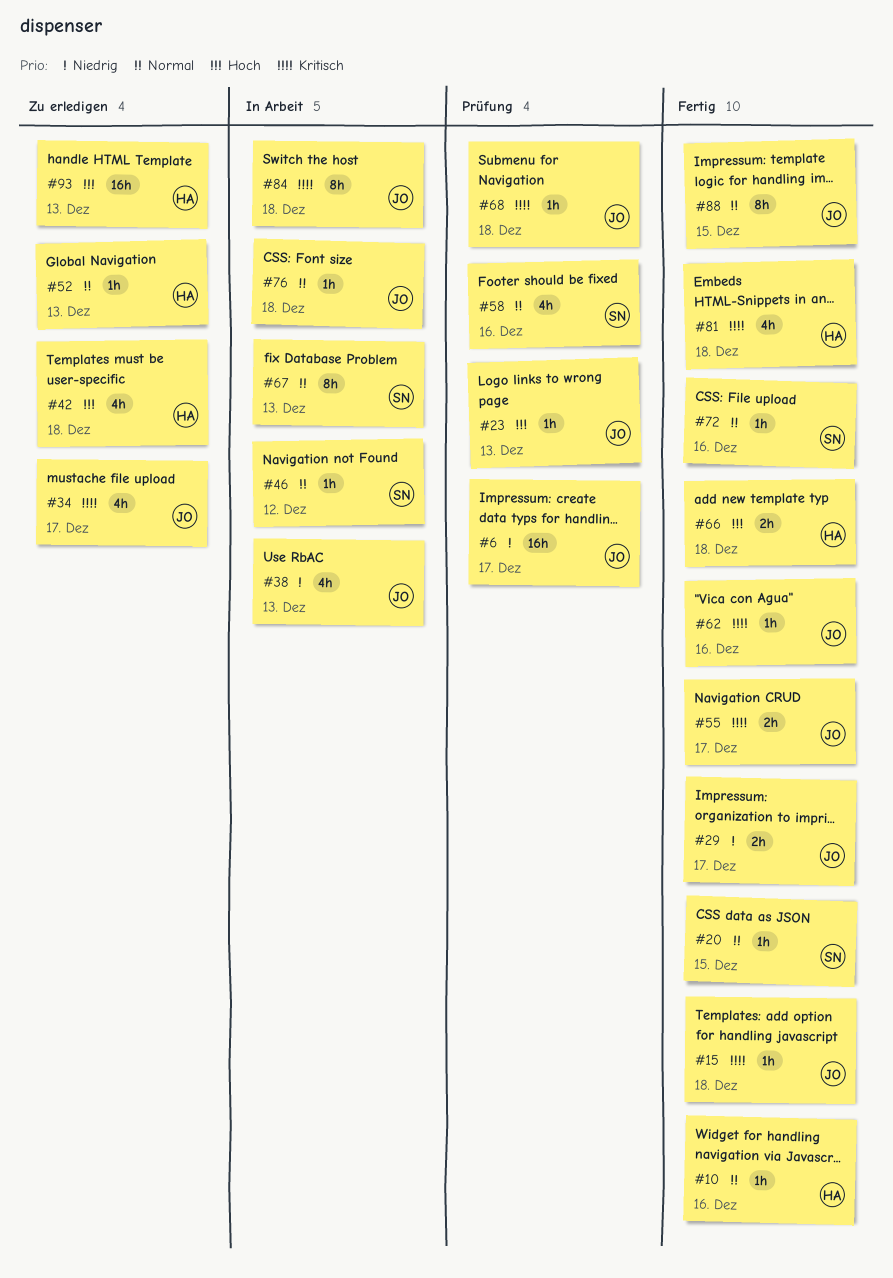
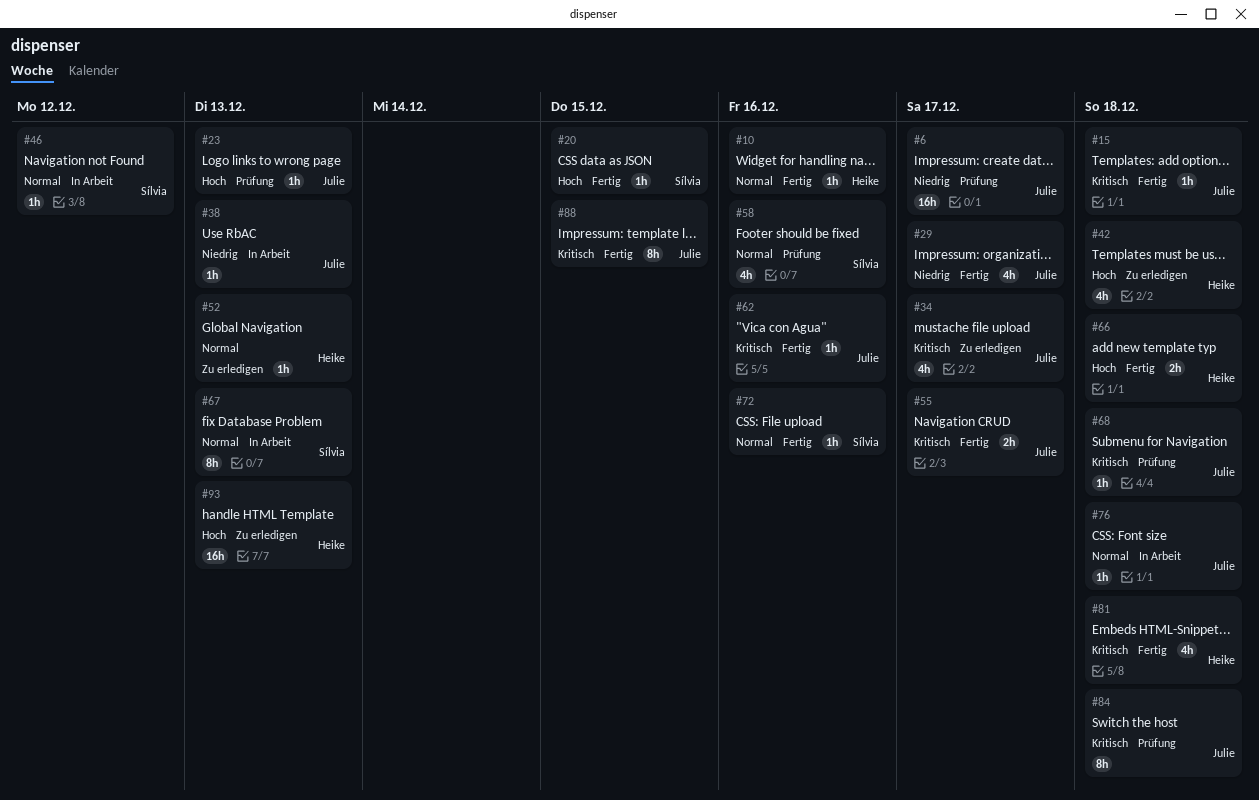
#20, priority: Normal -> Hoch
#29, estimate: 2h -> 4h
#38, estimate: 4h -> 1h
#84, status: In Arbeit -> Prüfung
#88, priority: Normal -> Kritisch

